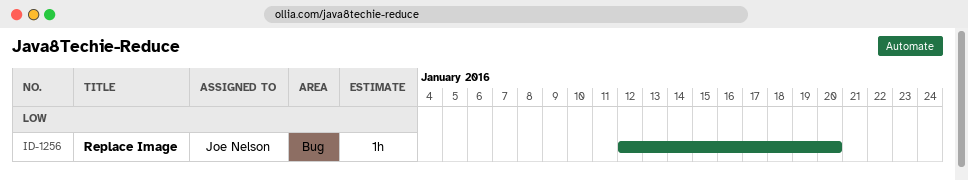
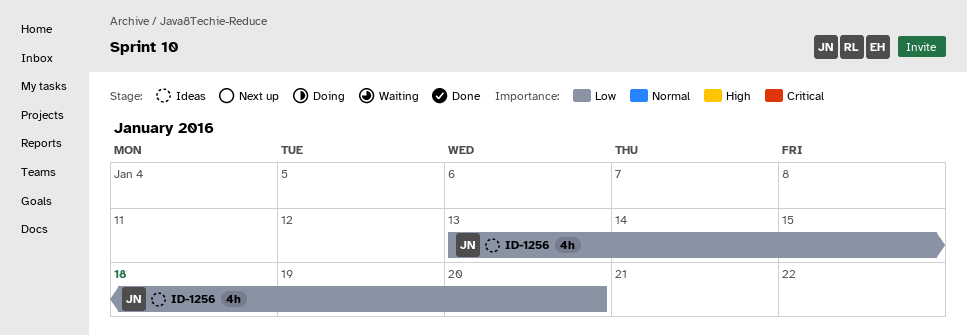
ID-1256, estimate: 1h -> 4h
ID-1256, start: Jan 12 -> Jan 13

